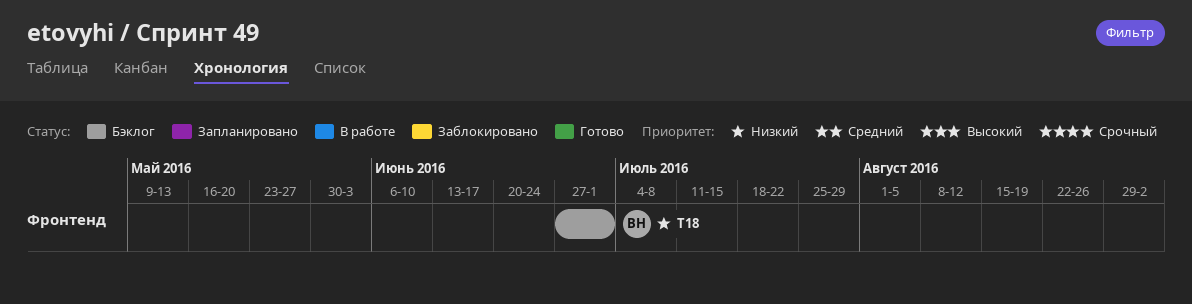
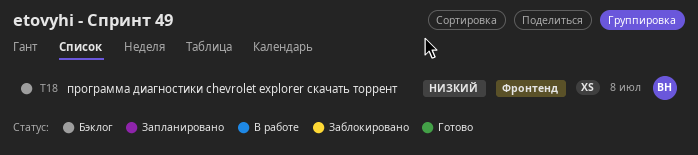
T18, due: Jul 1 -> Jul 8

